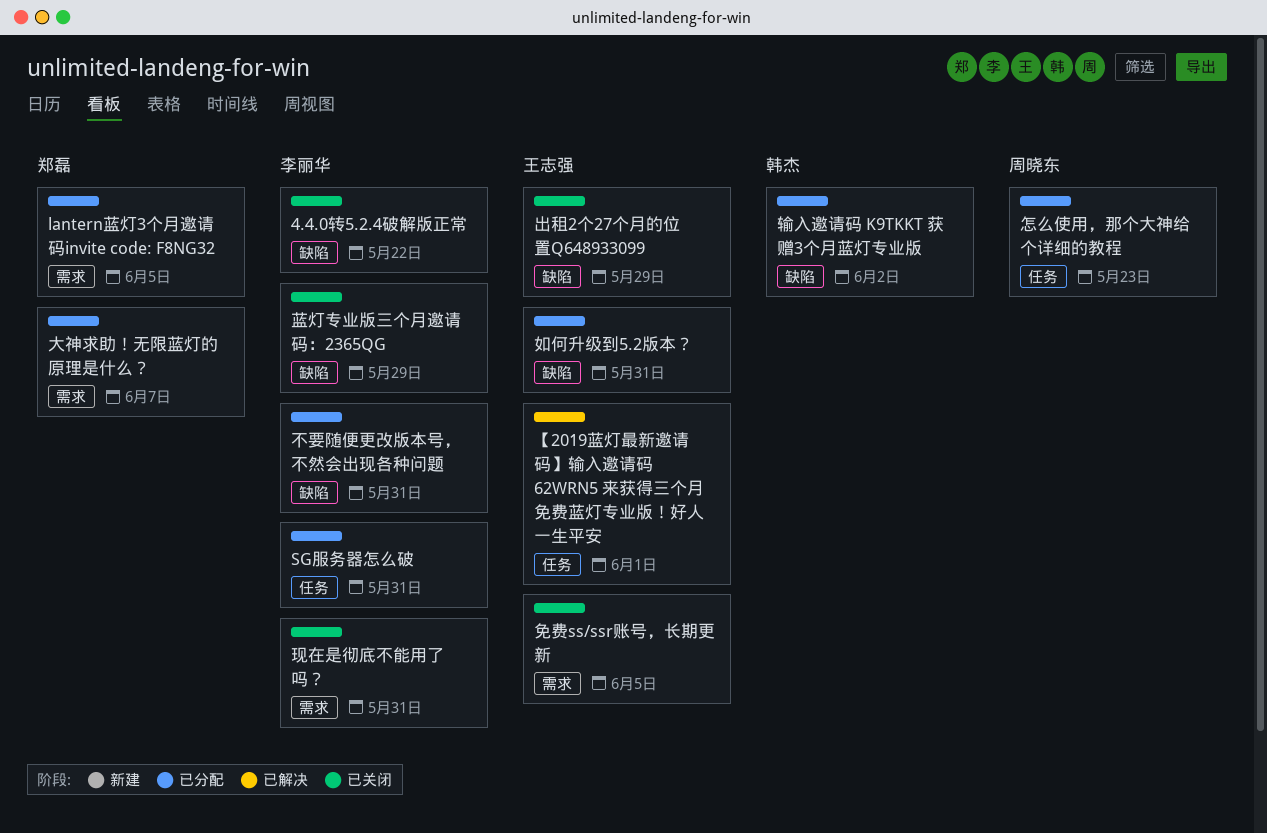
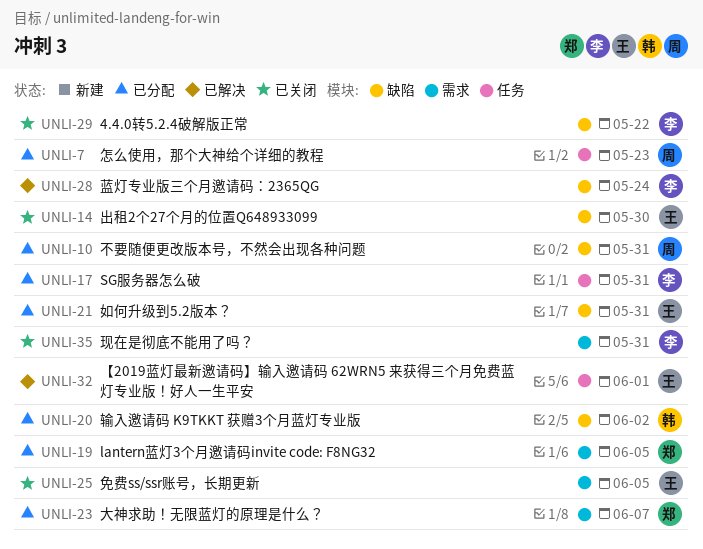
不要随便更改版本号，不然会出现各种问题, owner: 李丽华 -> 周晓东
出租2个27个月的位置Q648933099, due: May 29 -> May 30
蓝灯专业版三个月邀请码：2365QG, status: 已关闭 -> 已解决
蓝灯专业版三个月邀请码：2365QG, due: May 29 -> May 24

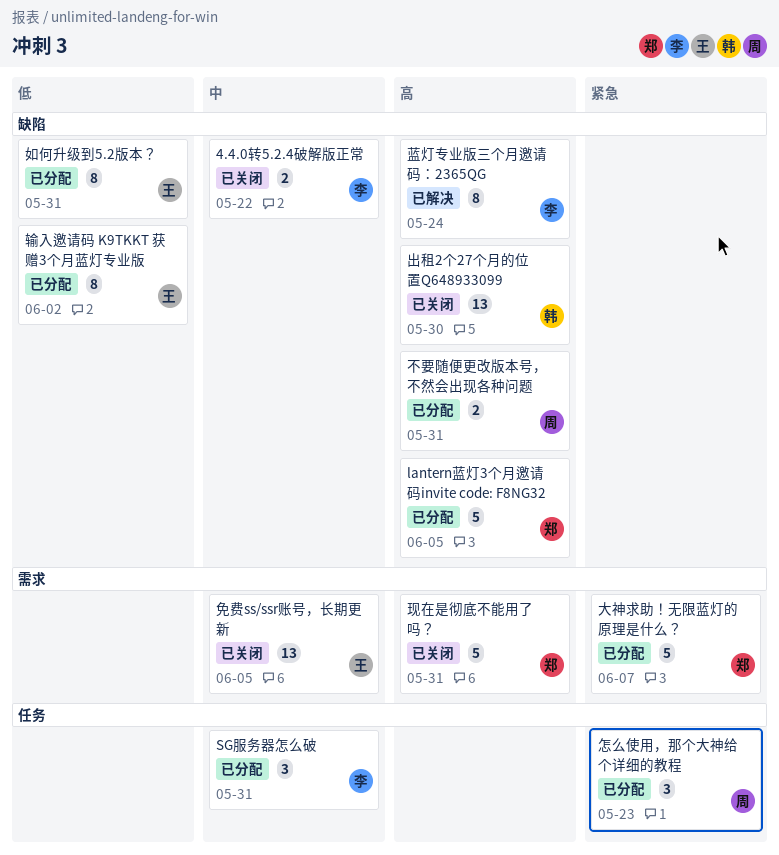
lantern蓝灯3个月邀请码invite code: F8NG32, label: 需求 -> 缺陷
【2019蓝灯最新邀请码】输入邀请码 62WRN5 来获得三个月免费蓝灯专业版！好人一生平安: present -> none
出租2个27个月的位置Q648933099, owner: 王 -> 韩
现在是彻底不能用了吗？, owner: 李 -> 郑
输入邀请码 K9TKKT 获赠3个月蓝灯专业版, owner: 韩 -> 王

